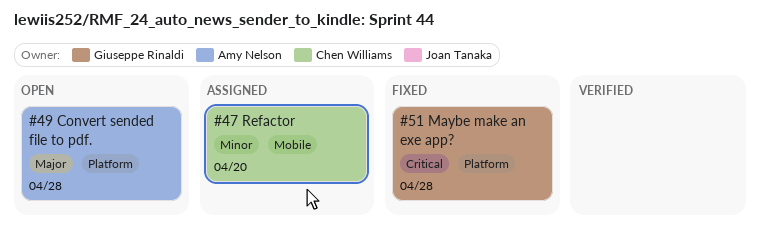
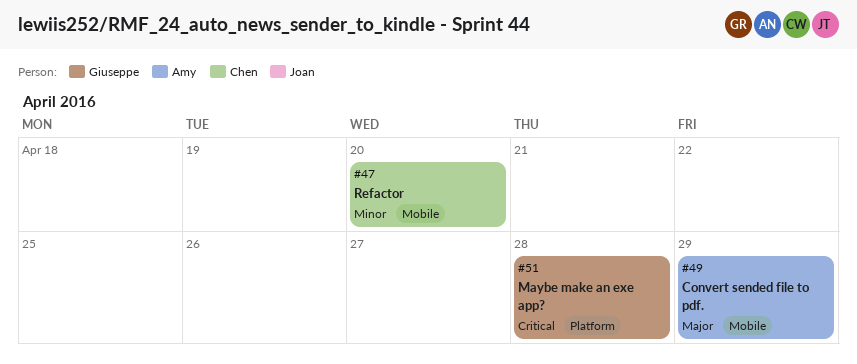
#49, label: Platform -> Mobile
#49, due: Apr 28 -> Apr 29

